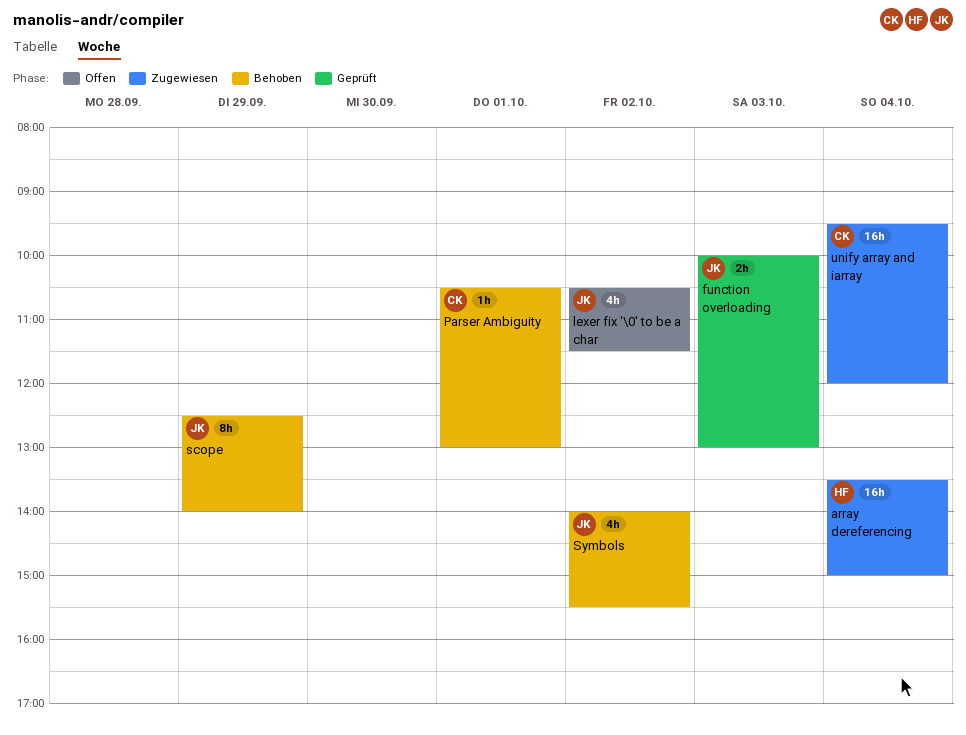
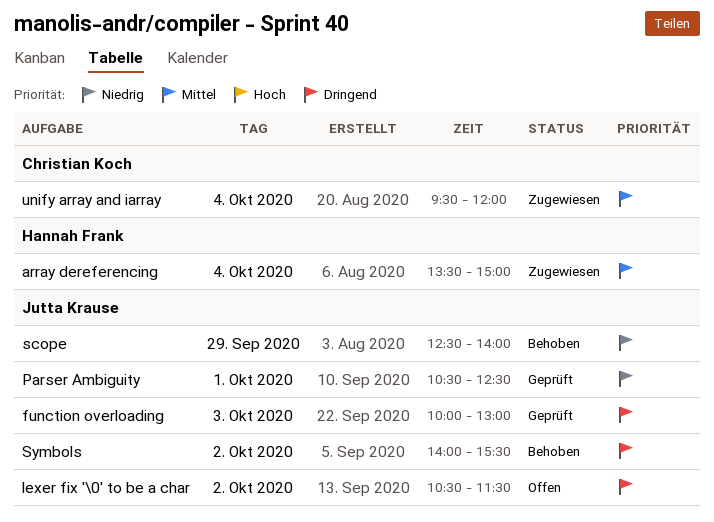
Parser Ambiguity, status: Behoben -> Geprüft
Parser Ambiguity, owner: Christian Koch -> Jutta Krause
Parser Ambiguity, ends: 13:00 -> 12:30

